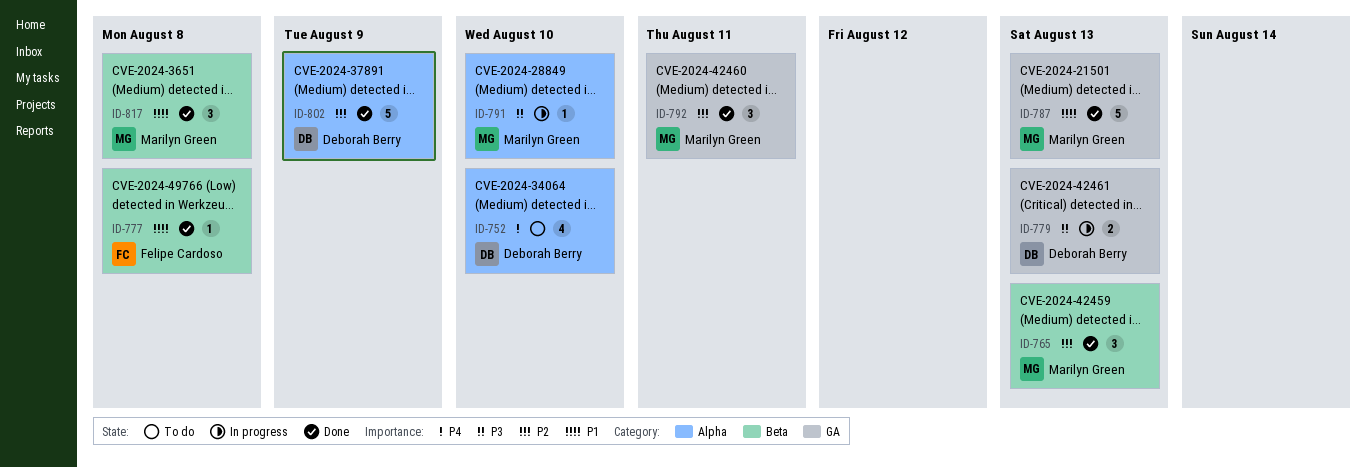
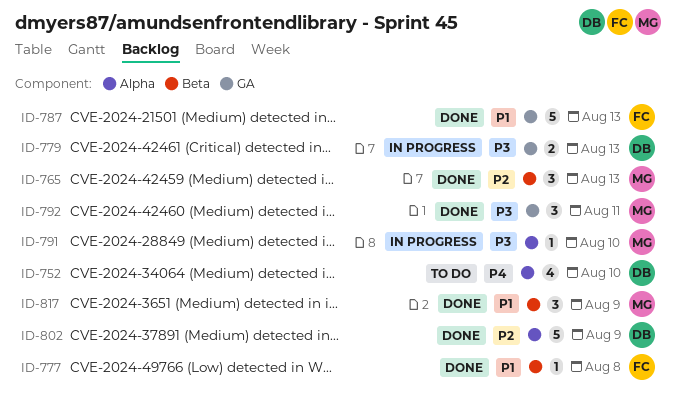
ID-787, owner: Marilyn Green -> Felipe Cardoso
ID-792, priority: P2 -> P3
ID-817, due: Aug 8 -> Aug 9

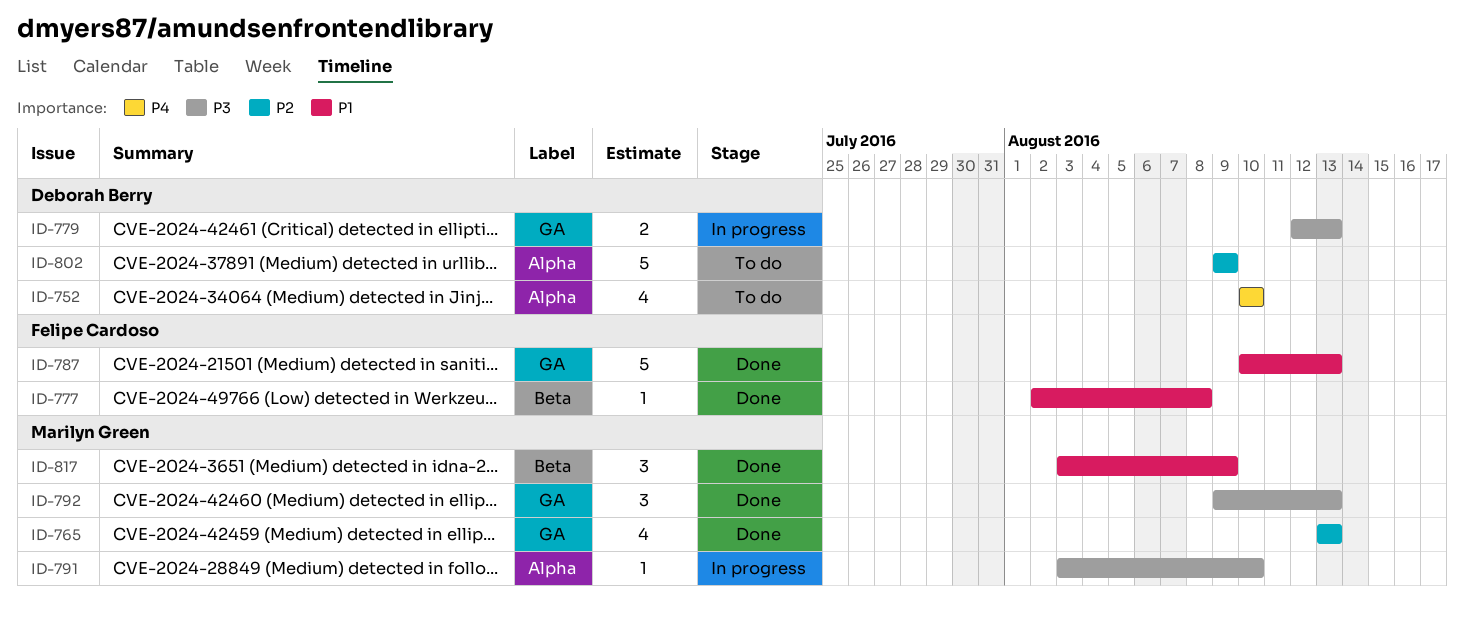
ID-765, label: Beta -> GA
ID-765, estimate: 3 -> 4
ID-792, due: Aug 11 -> Aug 13
ID-802, status: Done -> To do

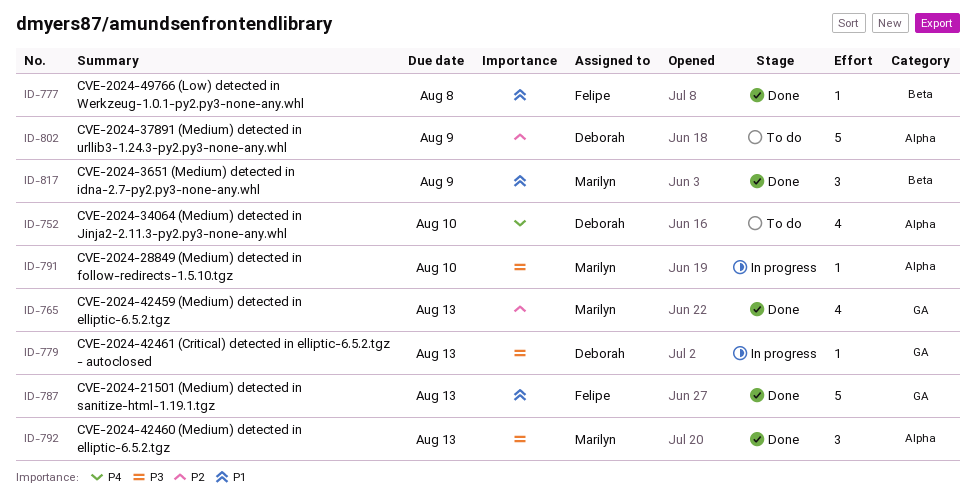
ID-779, estimate: 2 -> 1
ID-792, label: GA -> Alpha

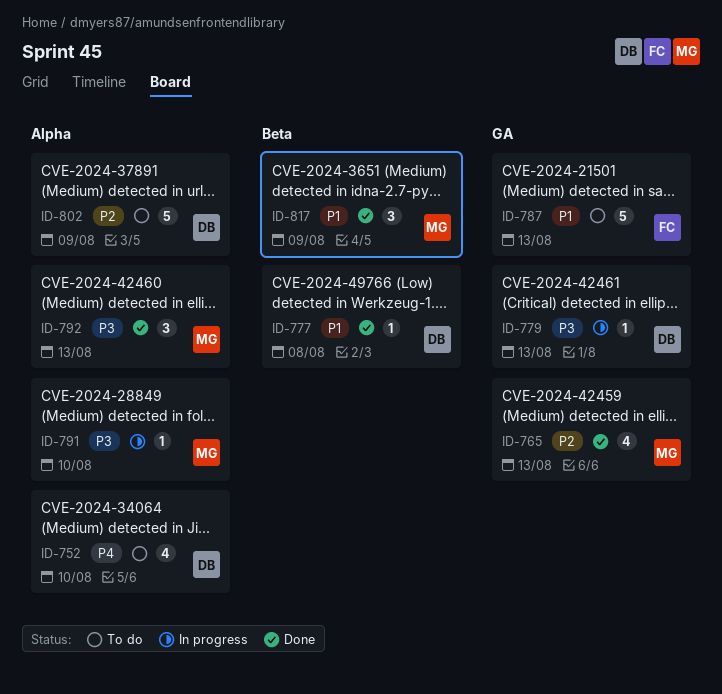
ID-777, owner: Felipe -> Deborah
ID-787, status: Done -> To do

